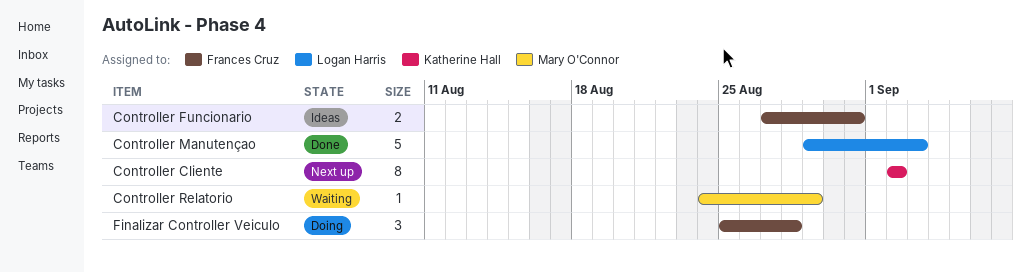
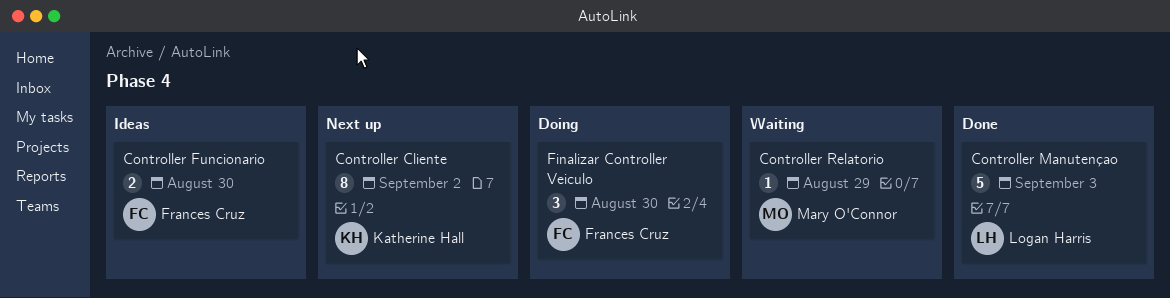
Controller Funcionario, due: Aug 31 -> Aug 30
Finalizar Controller Veiculo, due: Aug 28 -> Aug 30

